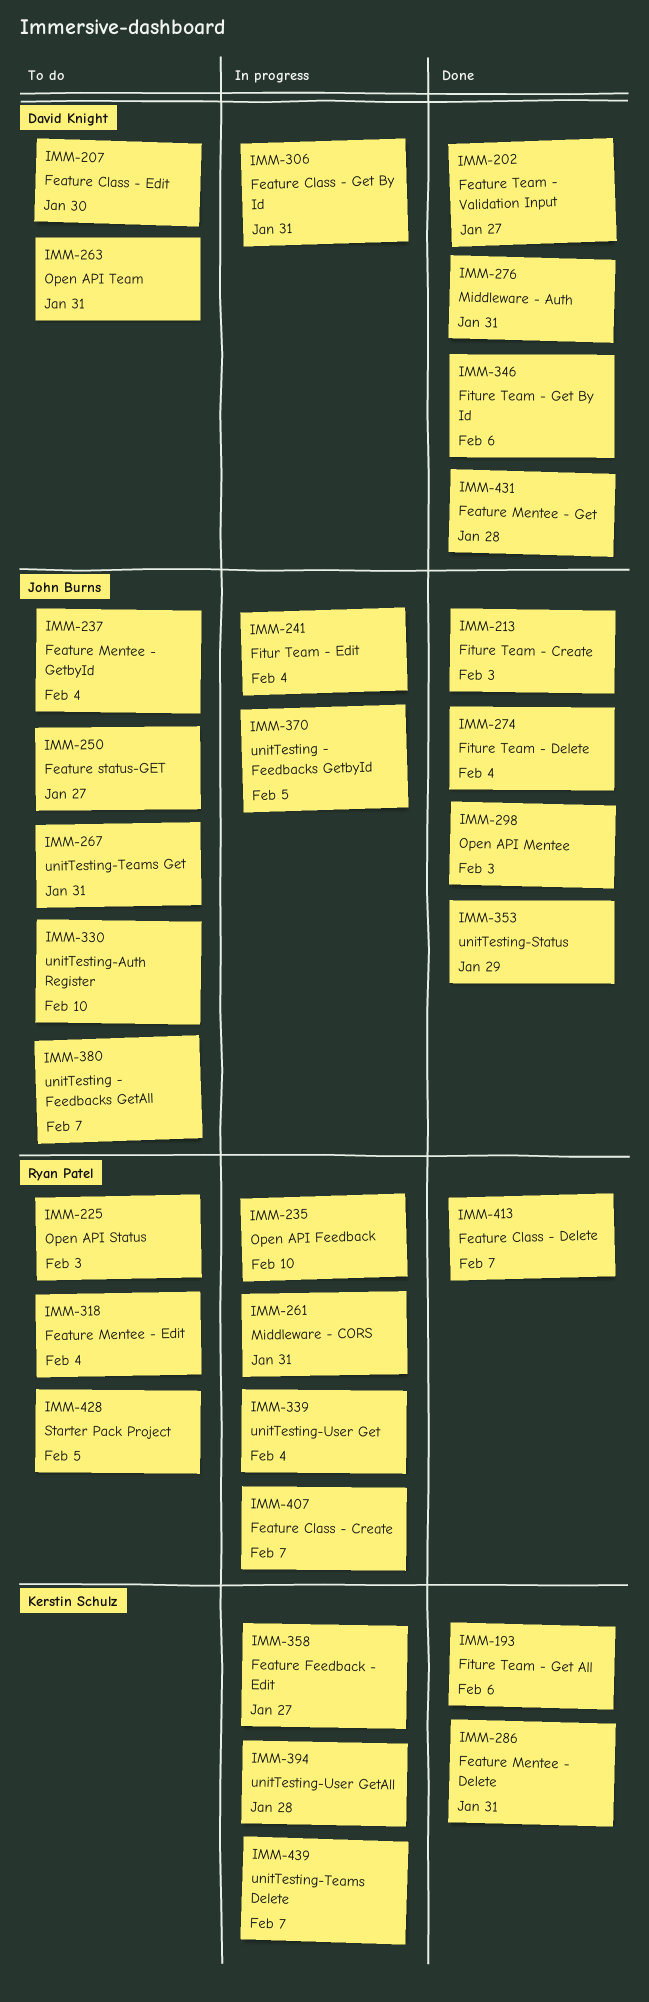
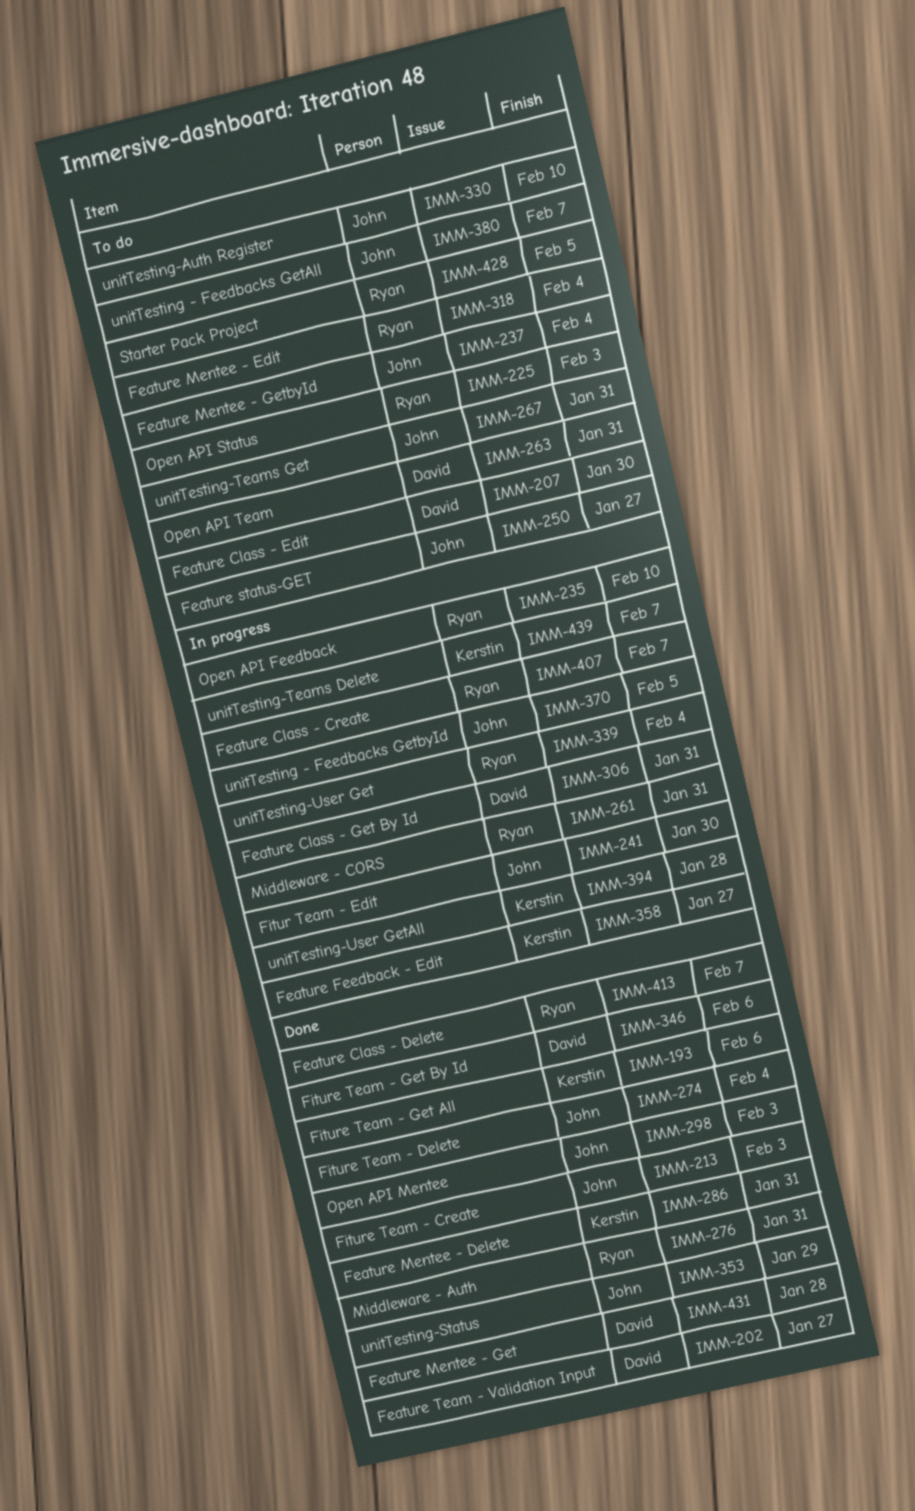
IMM-241, due: Feb 4 -> Jan 30
IMM-276, owner: David Knight -> Ryan Patel

